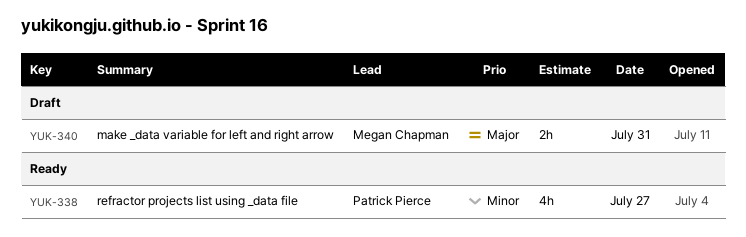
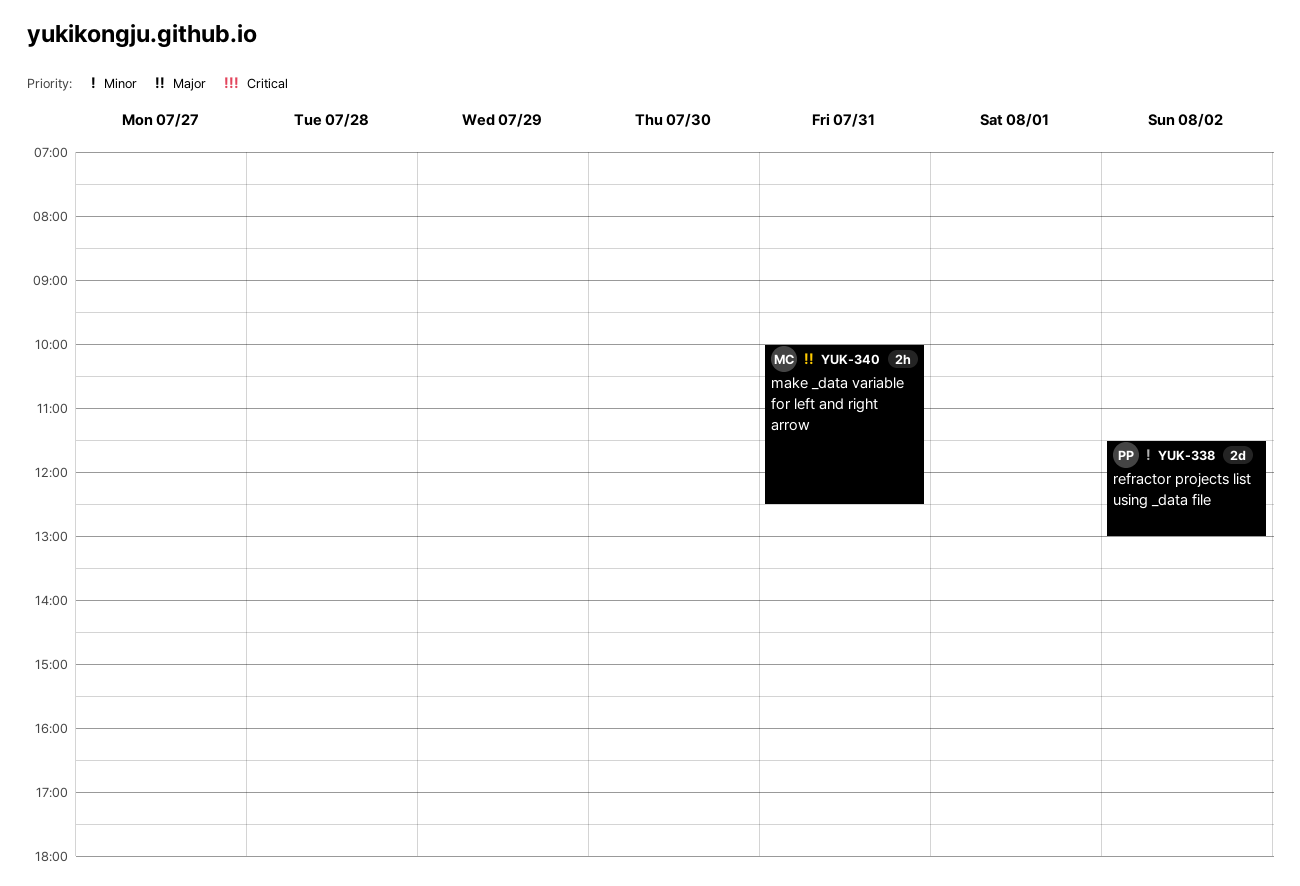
YUK-338, estimate: 4h -> 2d
YUK-338, day: Jul 27 -> Aug 2

